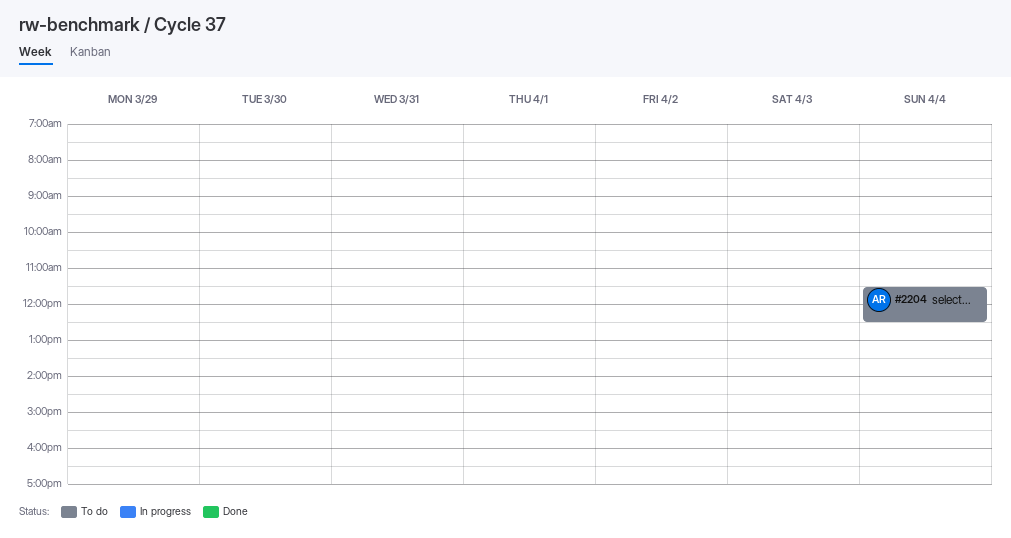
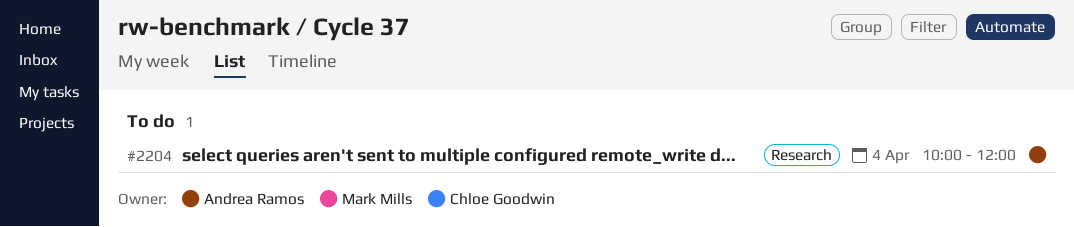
#2204, begins: 11:30 -> 10:00
#2204, ends: 12:30 -> 12:00

